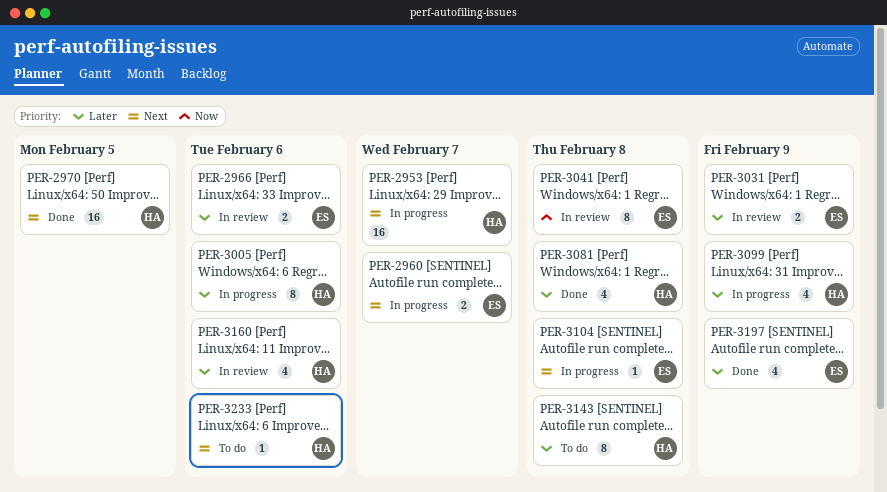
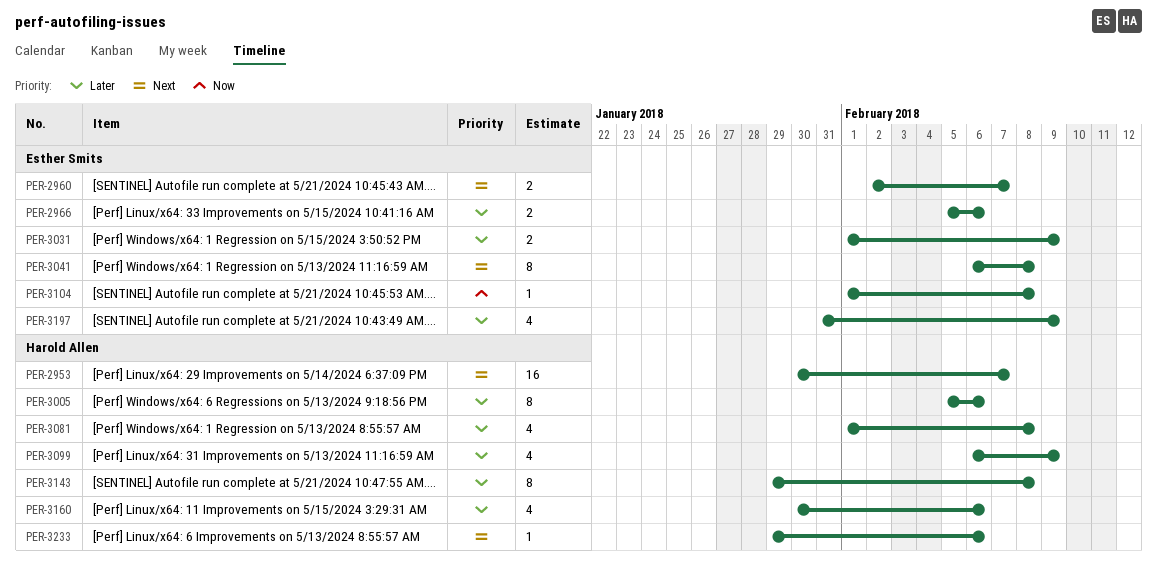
PER-2970: present -> none
PER-3041, priority: Now -> Next
PER-3104, priority: Next -> Now

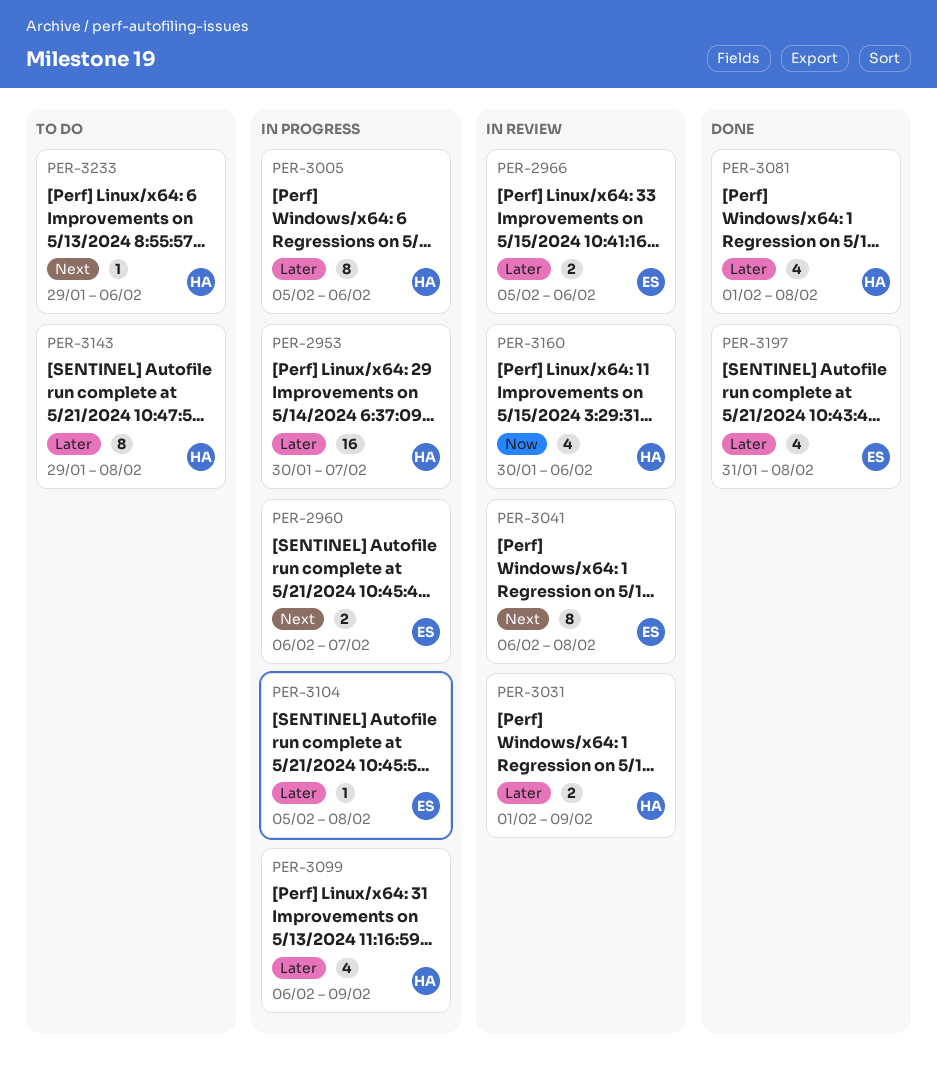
PER-2953, priority: Next -> Later
PER-2960, start: Feb 2 -> Feb 6
PER-3031, owner: Esther Smits -> Harold Allen
PER-3104, priority: Now -> Later
PER-3104, start: Feb 1 -> Feb 5
PER-3160, priority: Later -> Now
PER-3197, due: Feb 9 -> Feb 8

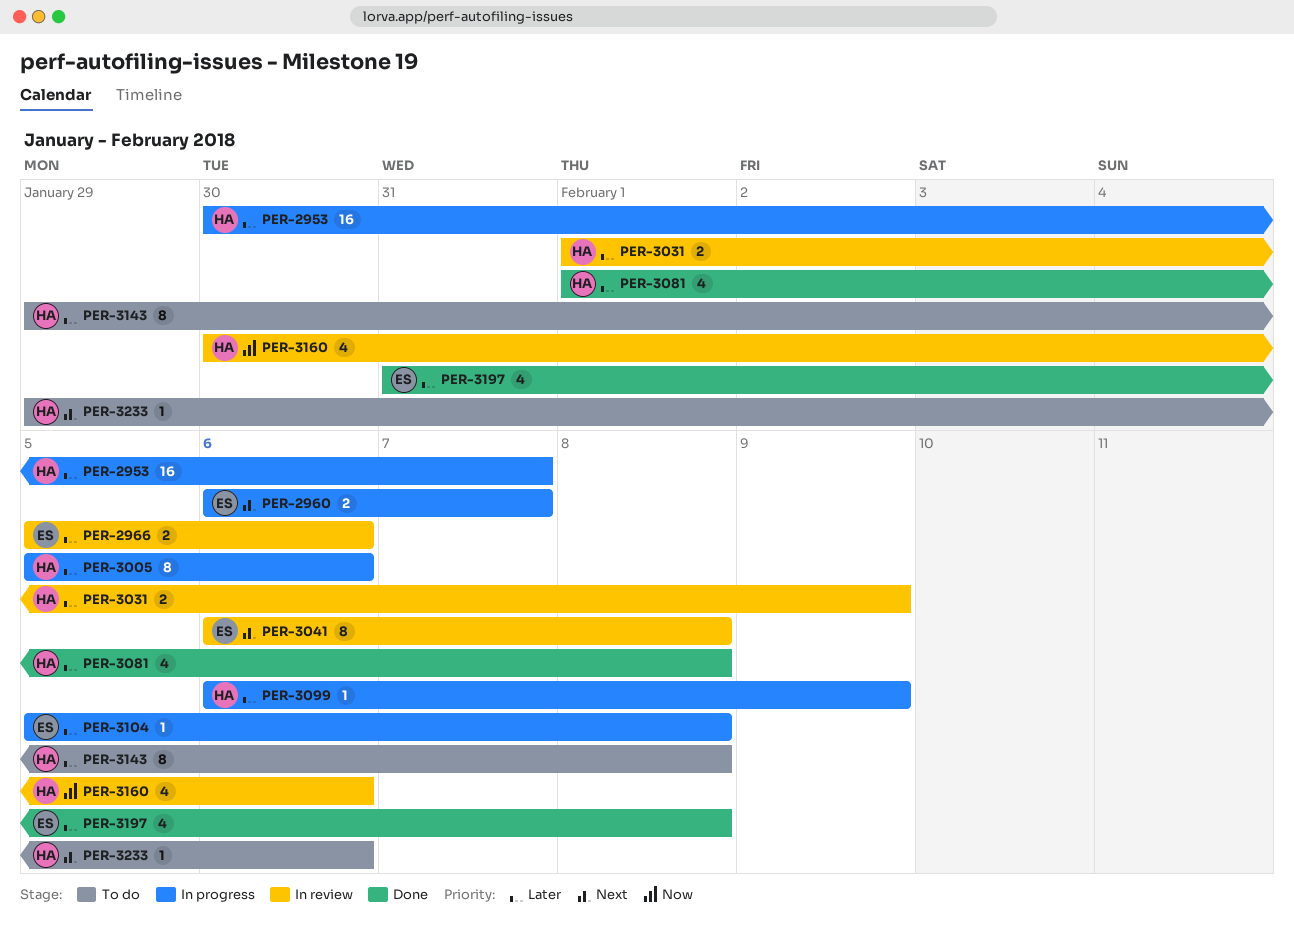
PER-3099, estimate: 4 -> 1

